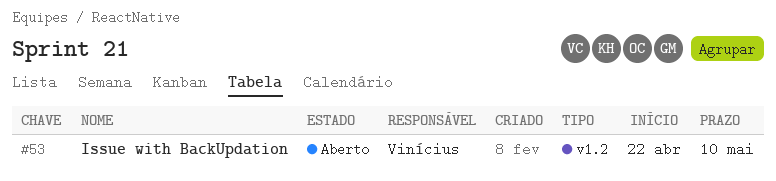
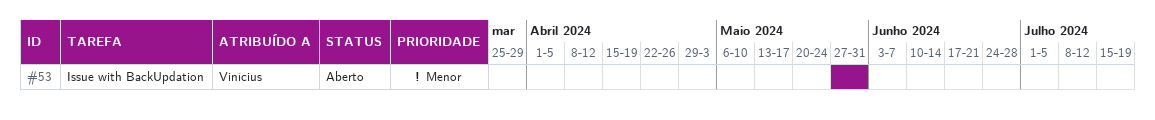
#53, start: Apr 22 -> May 27
#53, due: May 10 -> May 31

